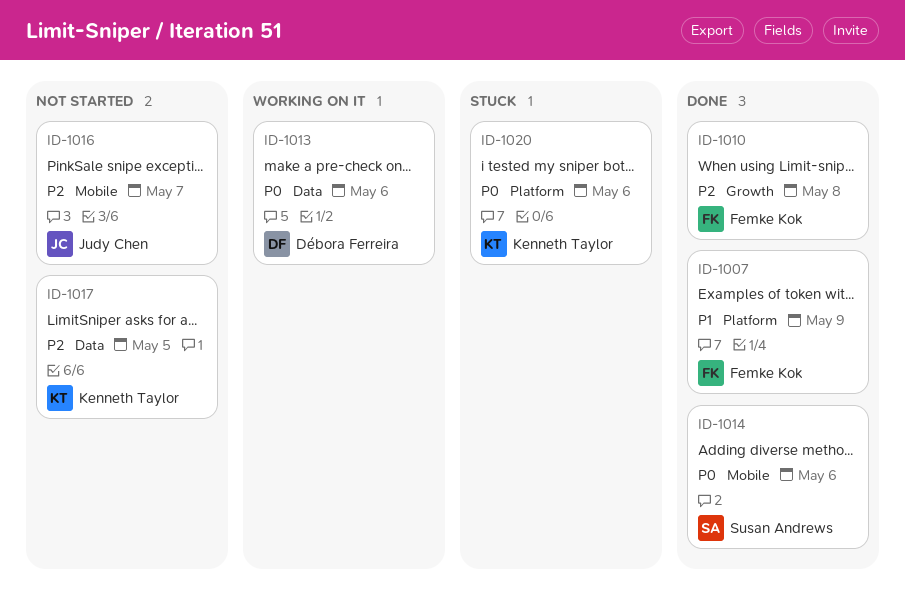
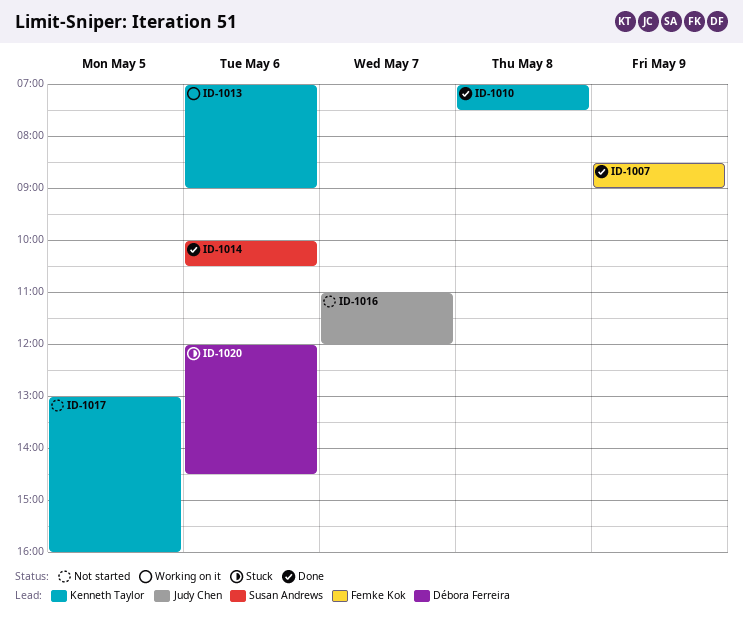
ID-1010, owner: Femke Kok -> Kenneth Taylor
ID-1013, owner: Débora Ferreira -> Kenneth Taylor
ID-1020, owner: Kenneth Taylor -> Débora Ferreira

